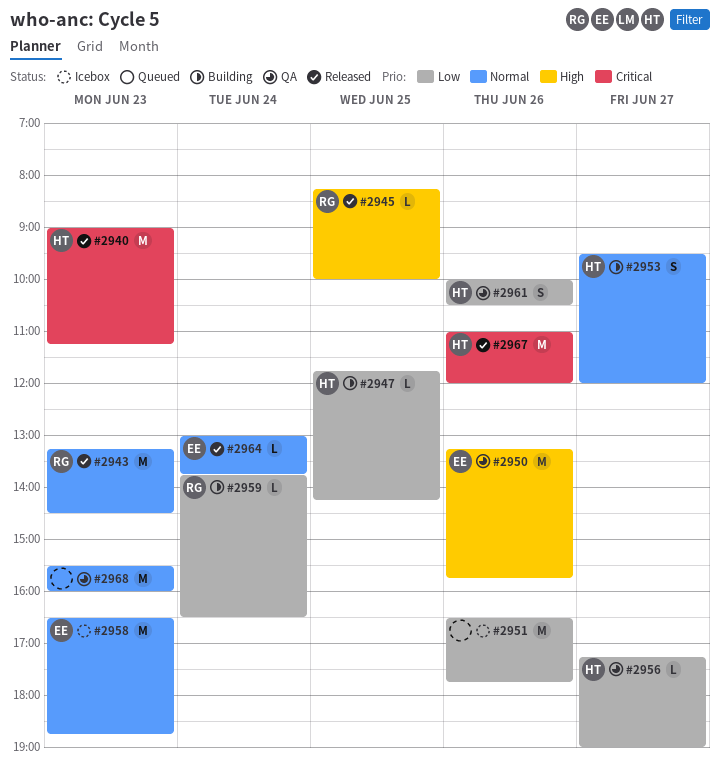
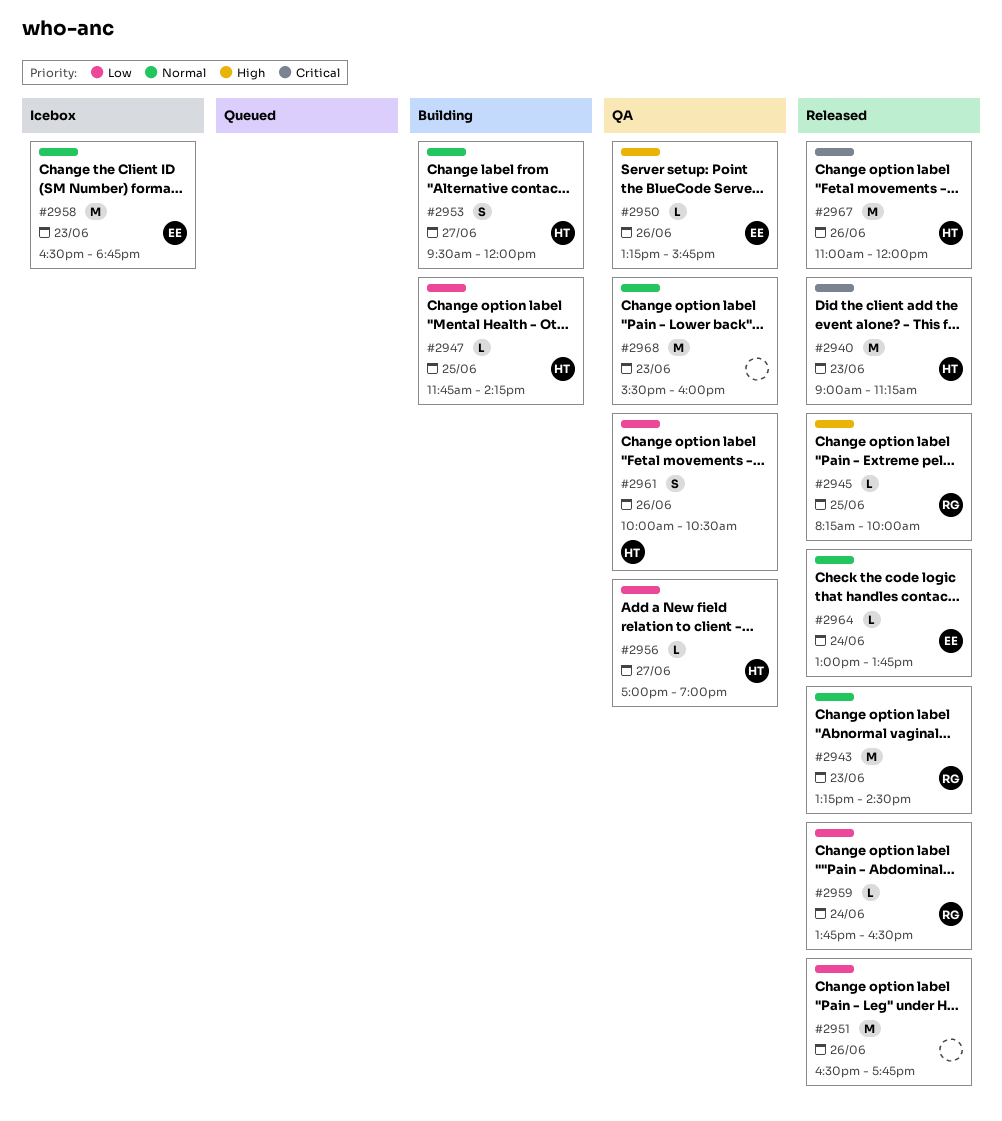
#2950, estimate: M -> L
#2951, status: Icebox -> Released
#2956, begins: 17:15 -> 17:00
#2959, status: Building -> Released

